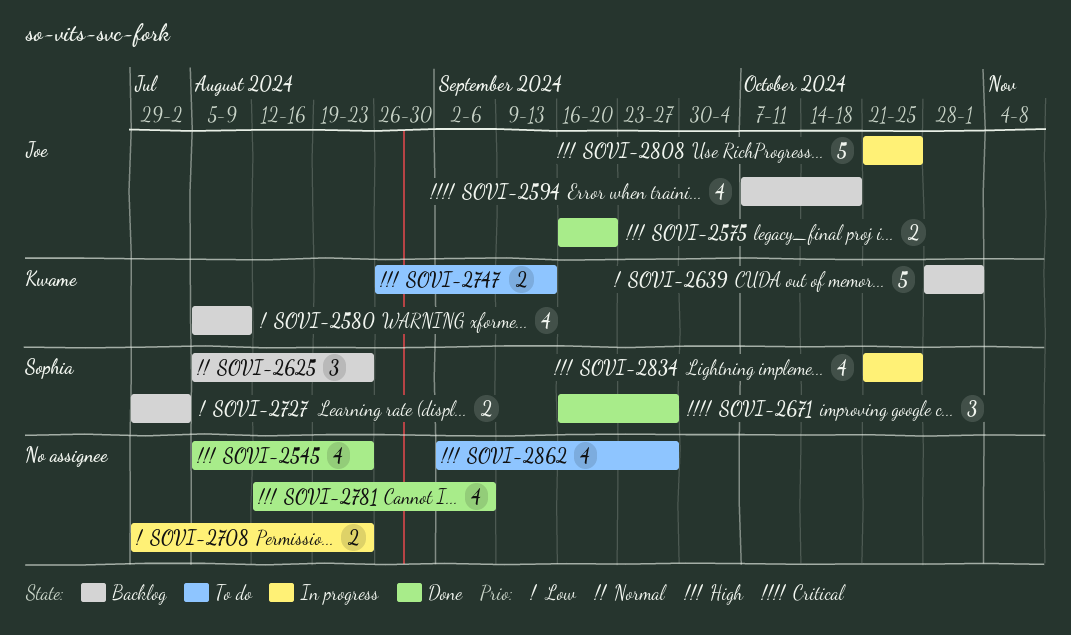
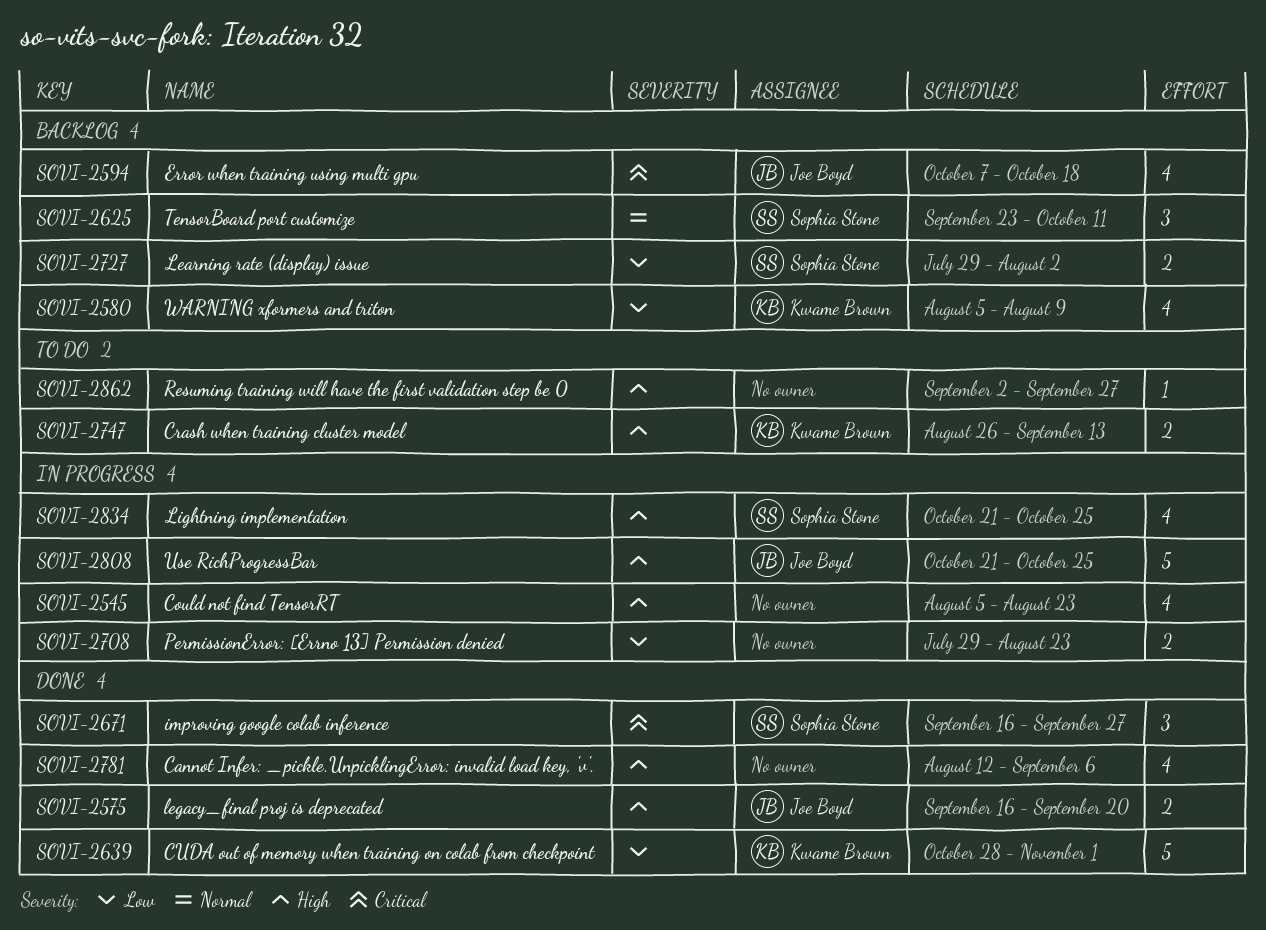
SOVI-2545, status: Done -> In progress
SOVI-2625, start: Aug 5 -> Sep 23
SOVI-2625, due: Aug 23 -> Oct 11
SOVI-2639, status: Backlog -> Done
SOVI-2862, estimate: 4 -> 1

